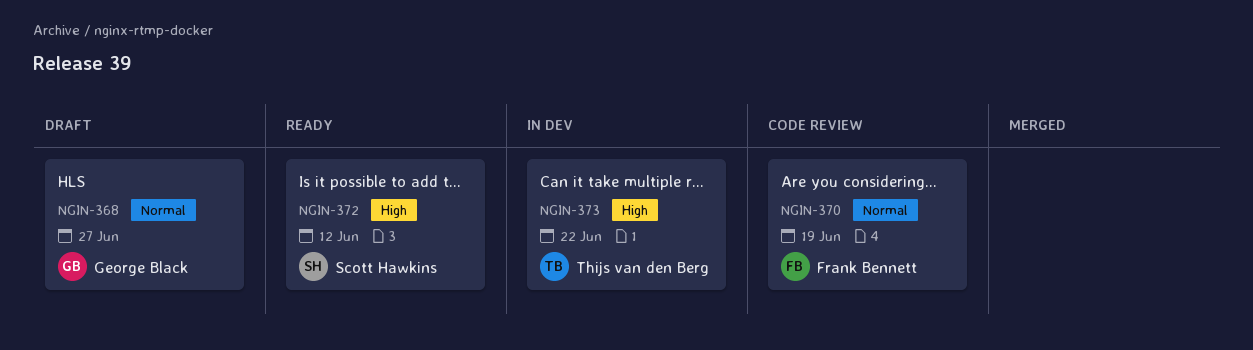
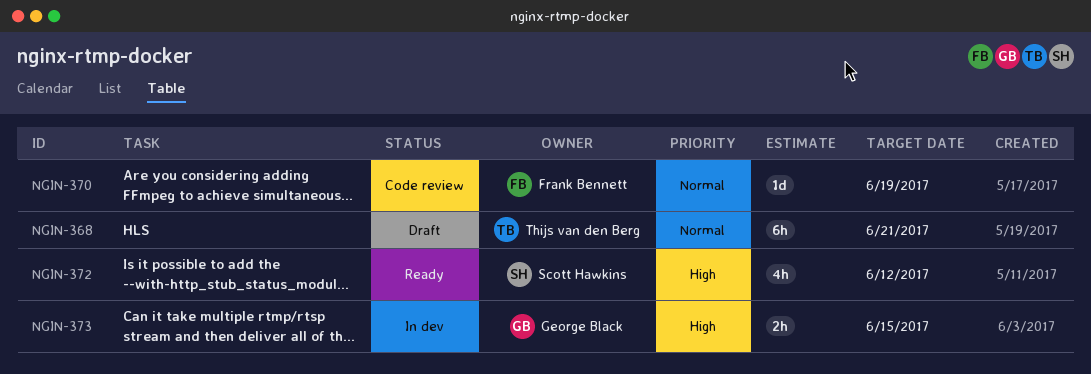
NGIN-368, owner: George Black -> Thijs van den Berg
NGIN-368, due: Jun 27 -> Jun 21
NGIN-373, owner: Thijs van den Berg -> George Black
NGIN-373, due: Jun 22 -> Jun 15

